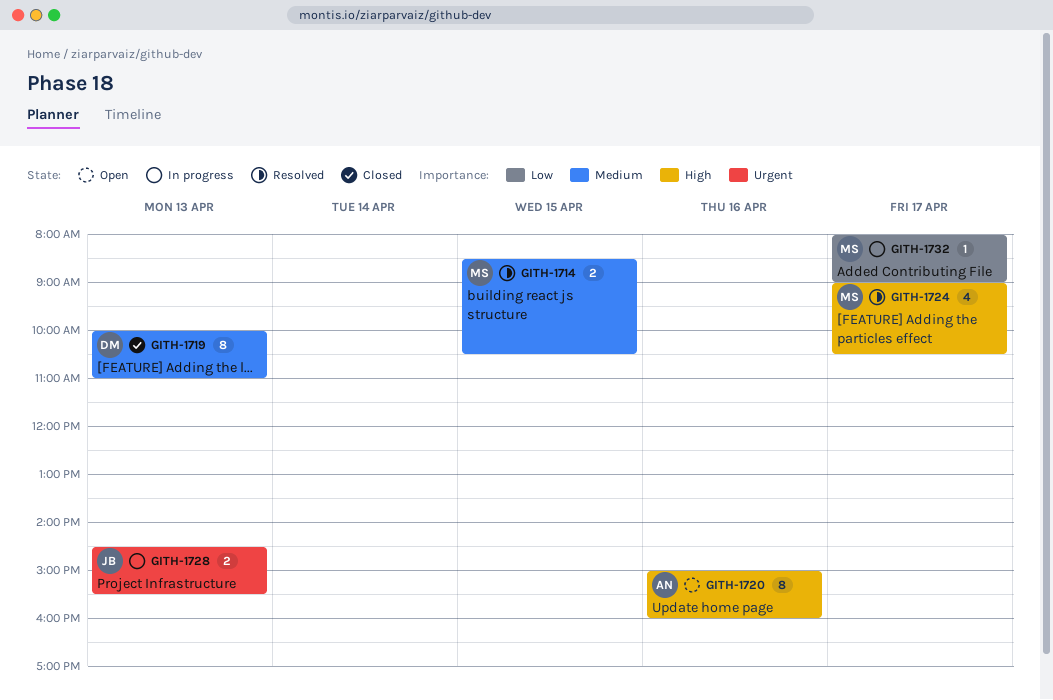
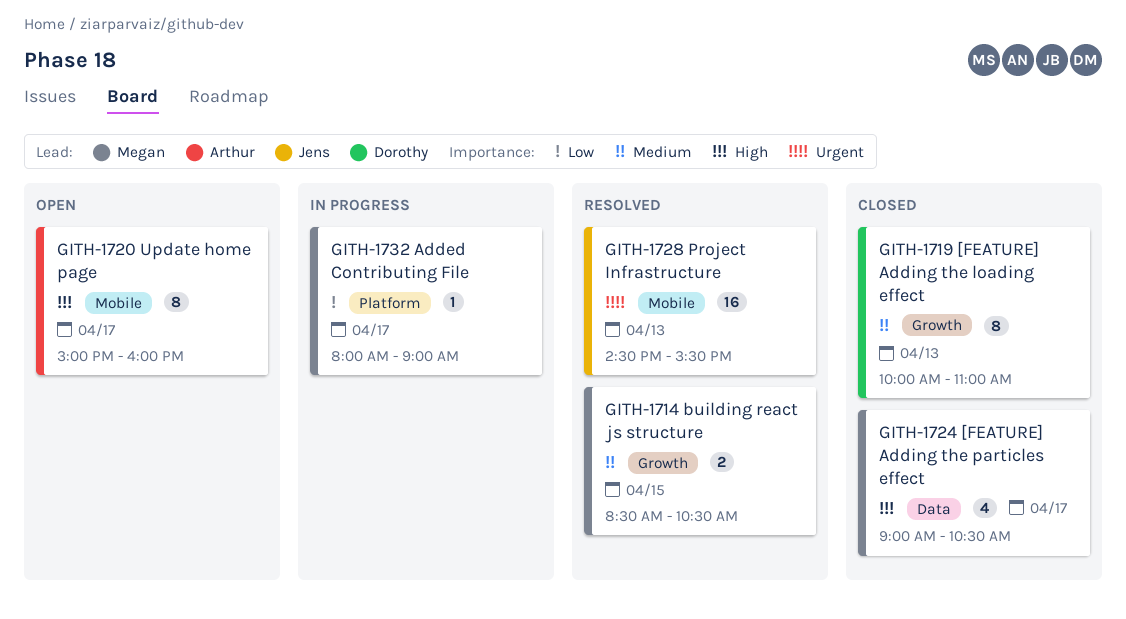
GITH-1720, day: Apr 16 -> Apr 17
GITH-1724, status: Resolved -> Closed
GITH-1728, status: In progress -> Resolved
GITH-1728, estimate: 2 -> 16

